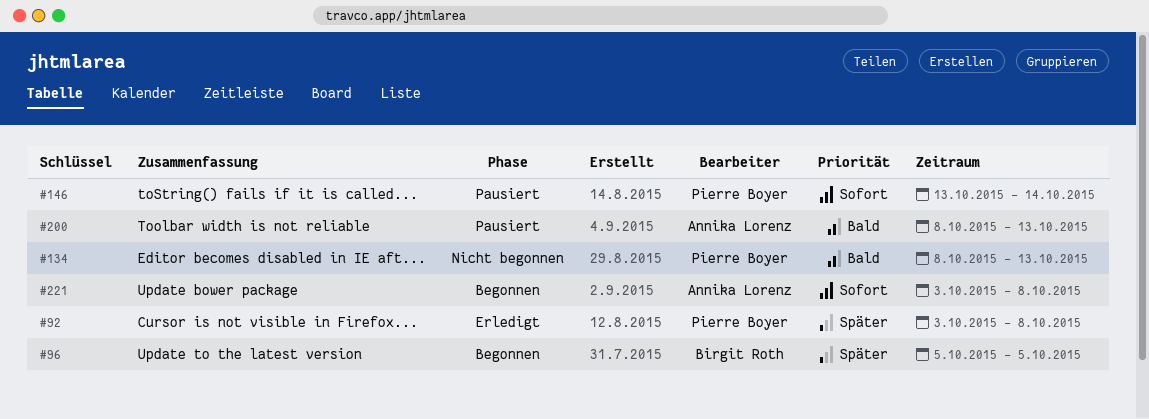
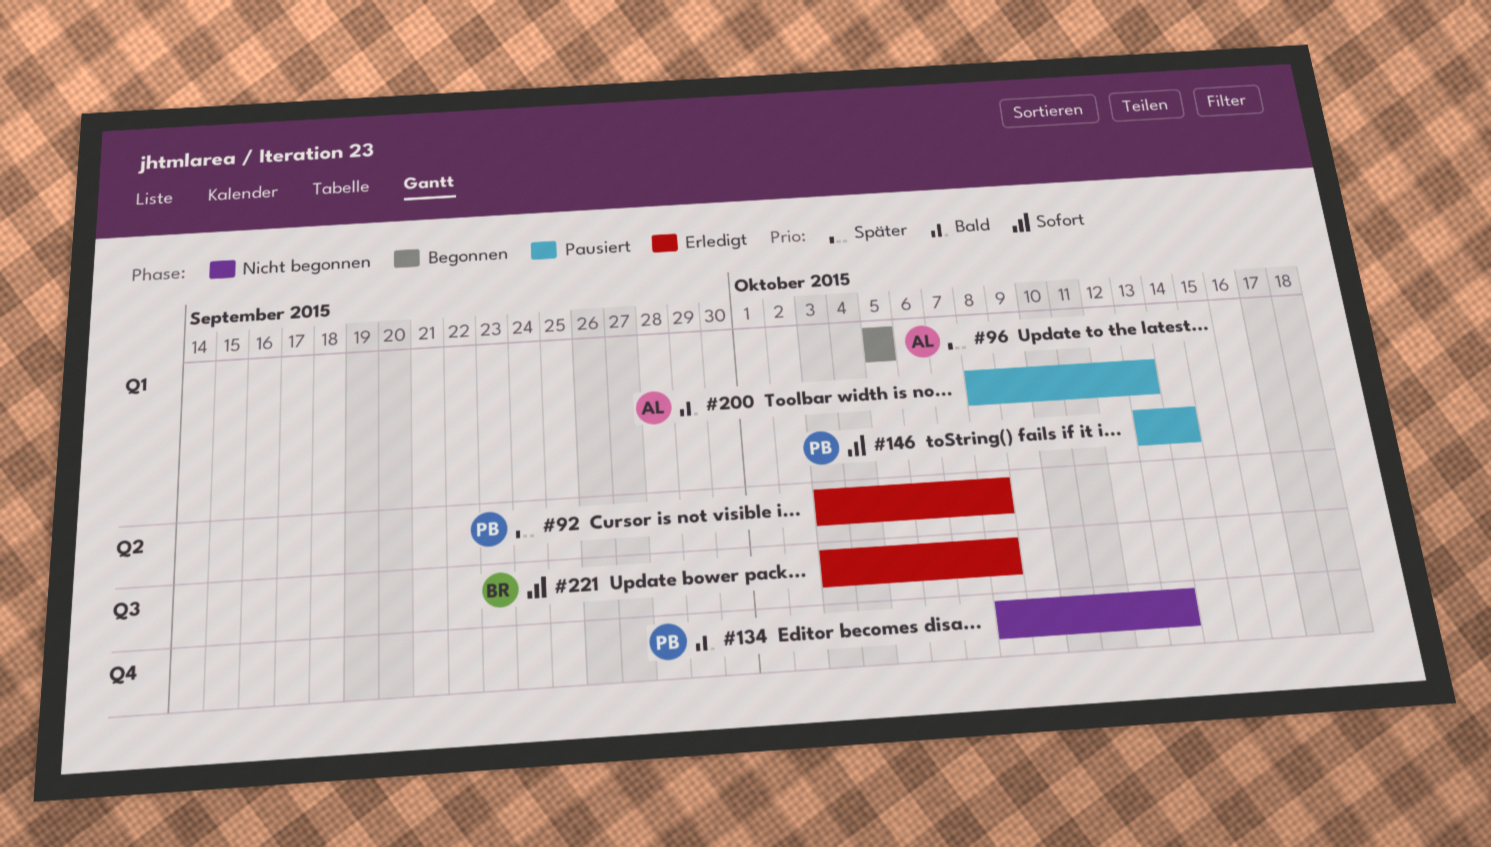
#96, owner: Birgit Roth -> Annika Lorenz
#221, status: Begonnen -> Erledigt
#221, owner: Annika Lorenz -> Birgit Roth

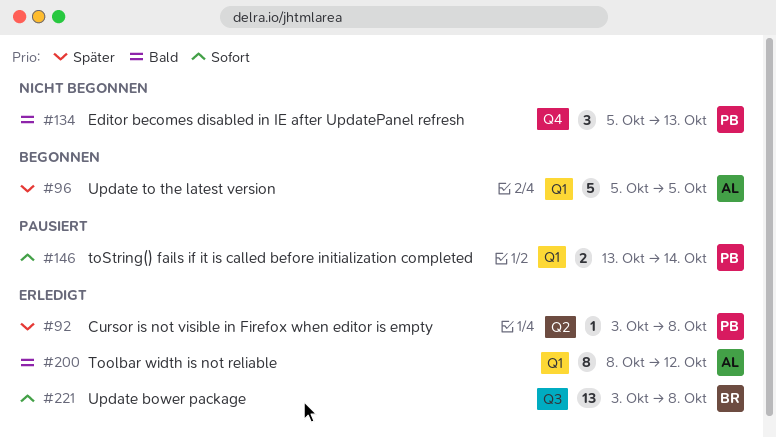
#134, start: Oct 8 -> Oct 5
#200, status: Pausiert -> Erledigt
#200, due: Oct 13 -> Oct 12

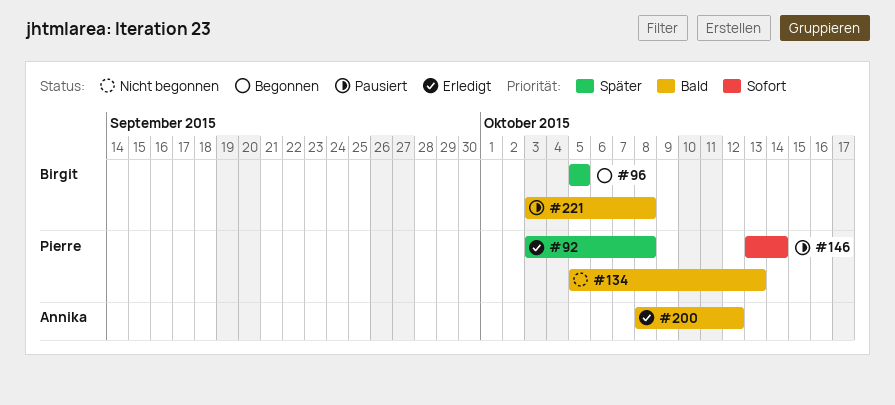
#96, owner: Annika -> Birgit
#221, status: Erledigt -> Pausiert
#221, priority: Sofort -> Bald

